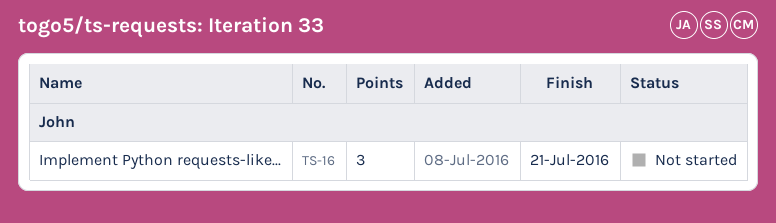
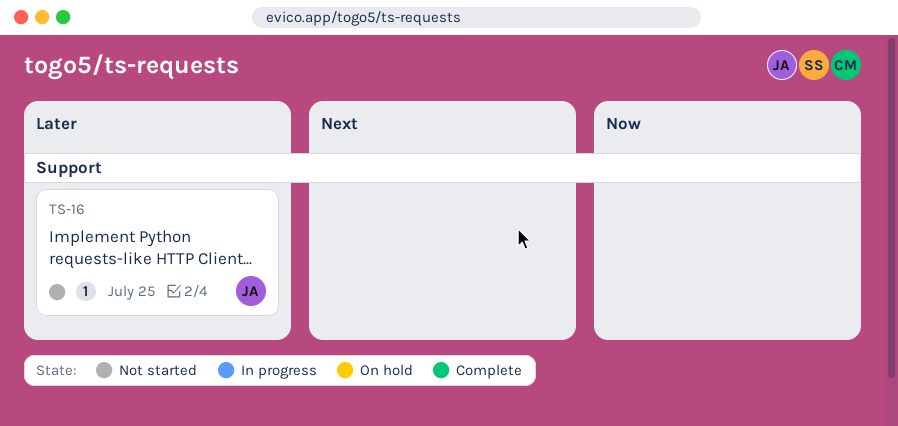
TS-16, estimate: 3 -> 1
TS-16, due: Jul 21 -> Jul 25

